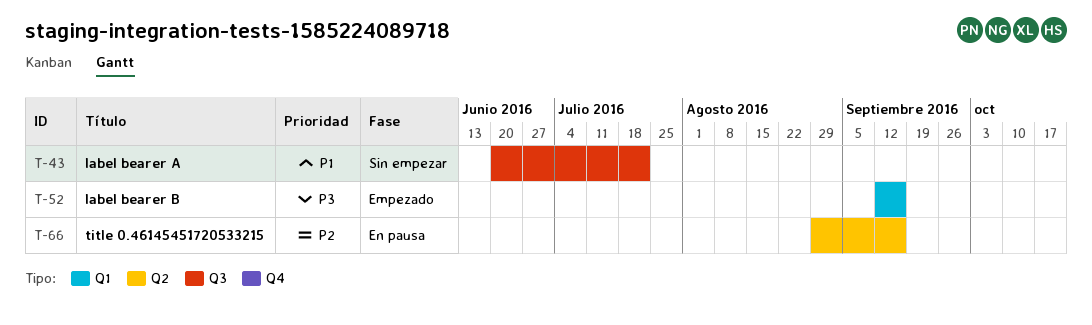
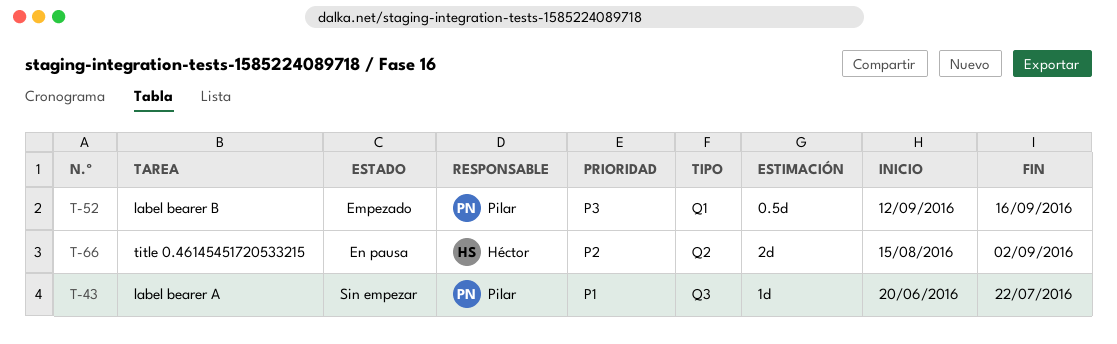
T-66, start: Aug 29 -> Aug 15
T-66, due: Sep 16 -> Sep 2

